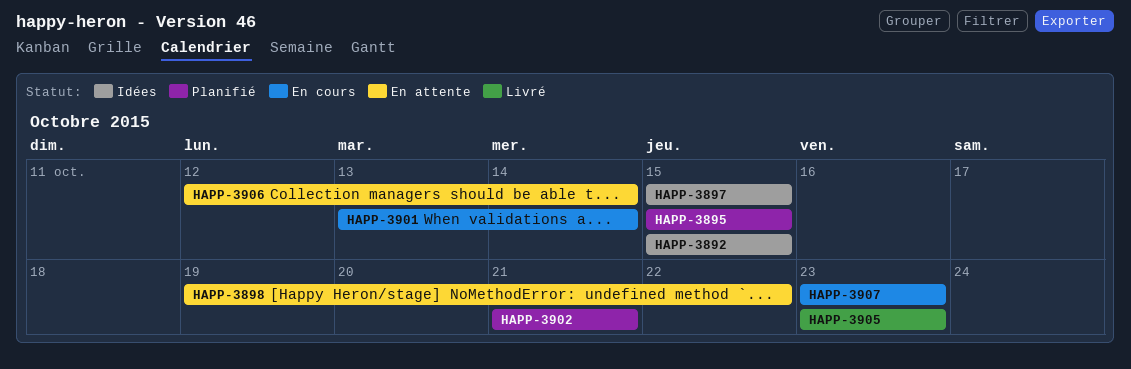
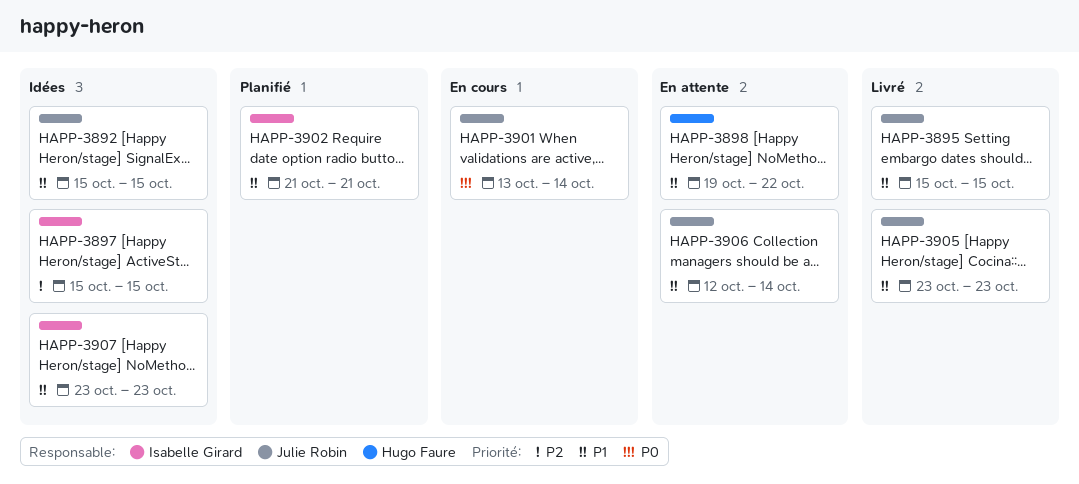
HAPP-3895, status: Planifié -> Livré
HAPP-3907, status: En cours -> Idées

